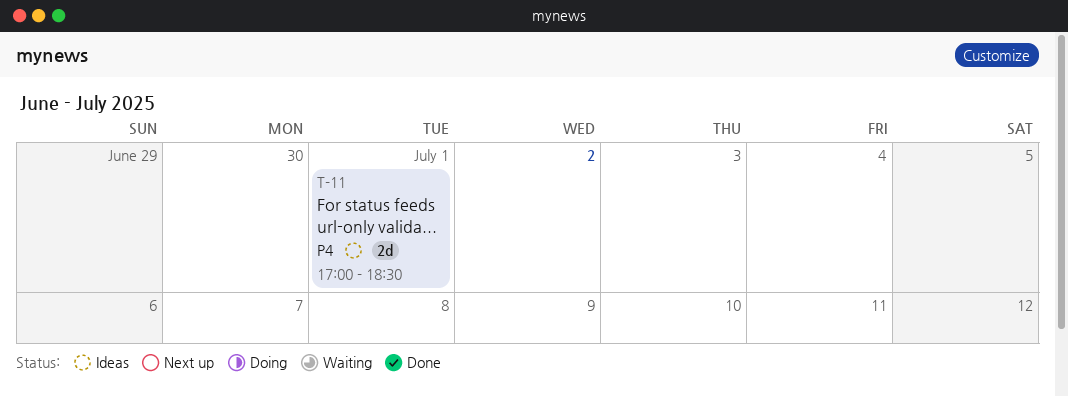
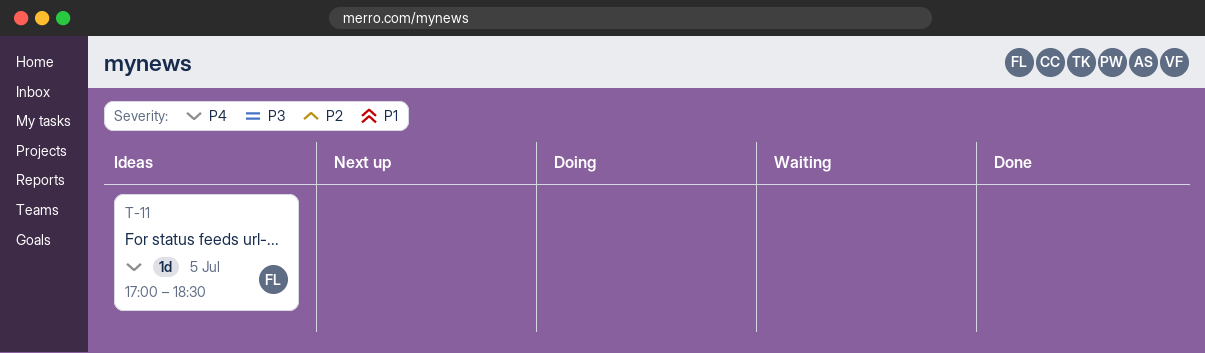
T-11, estimate: 2d -> 1d
T-11, day: Jul 1 -> Jul 5

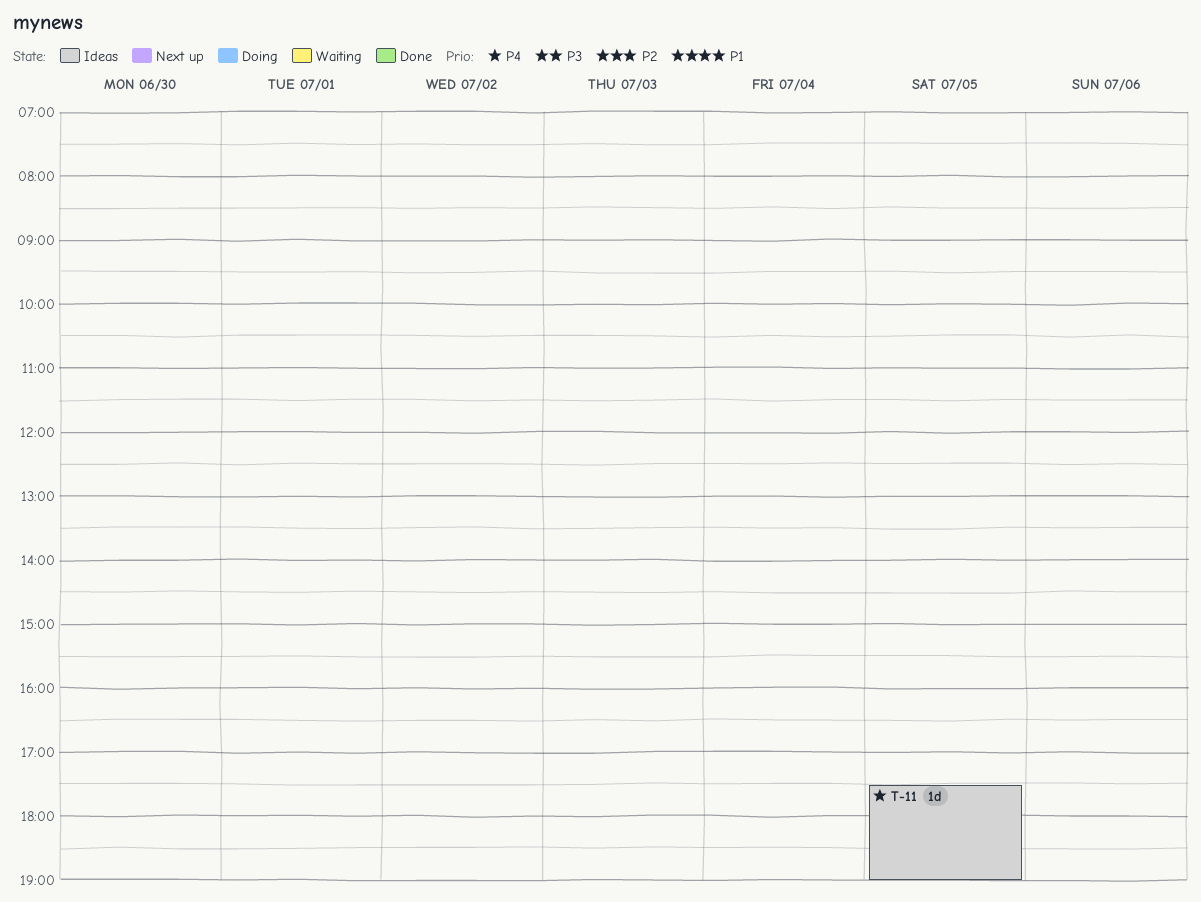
T-11, begins: 17:00 -> 17:30
T-11, ends: 18:30 -> 19:00

